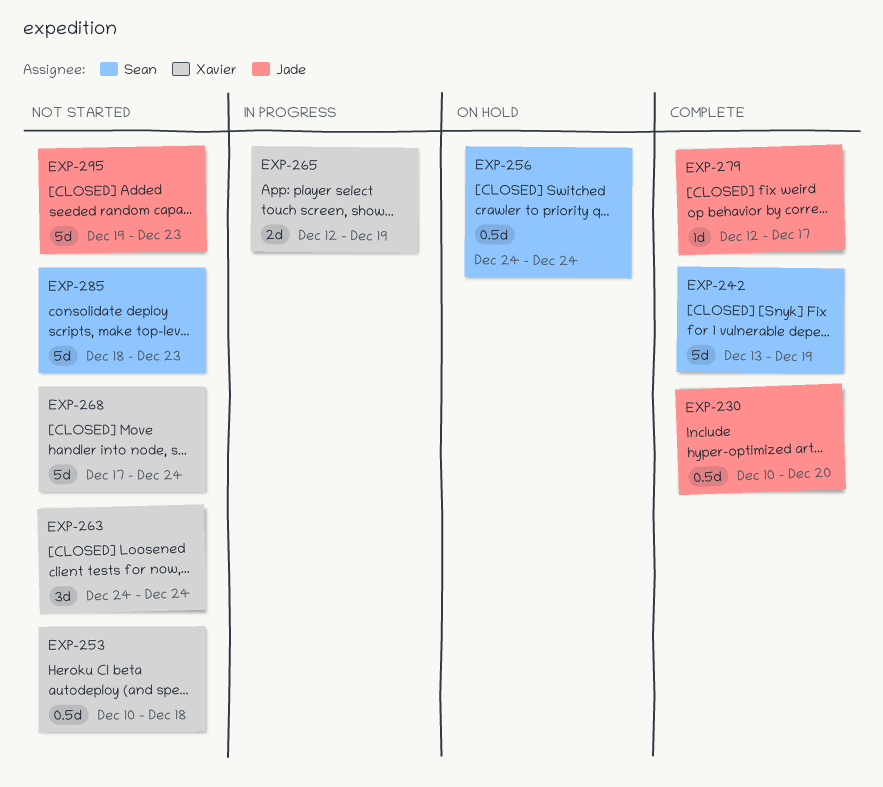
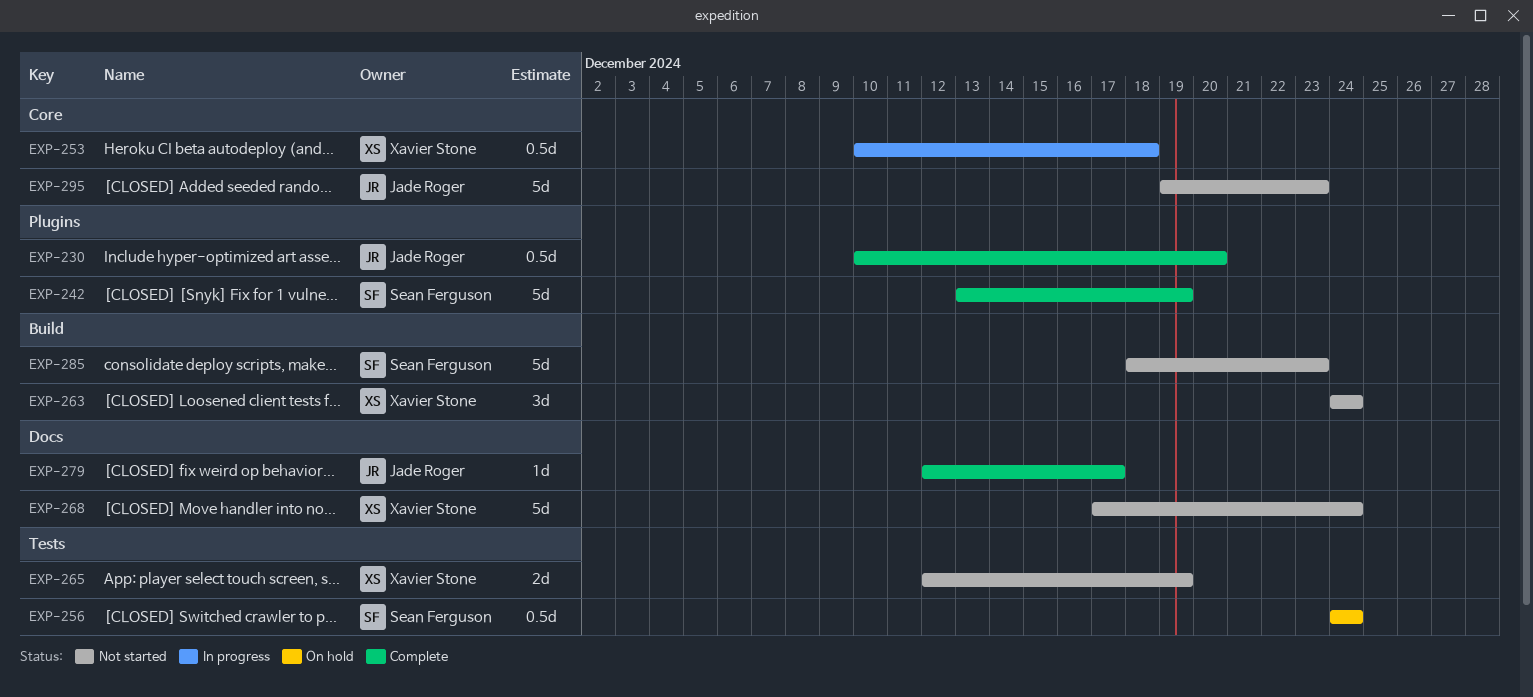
EXP-253, status: Not started -> In progress
EXP-265, status: In progress -> Not started

